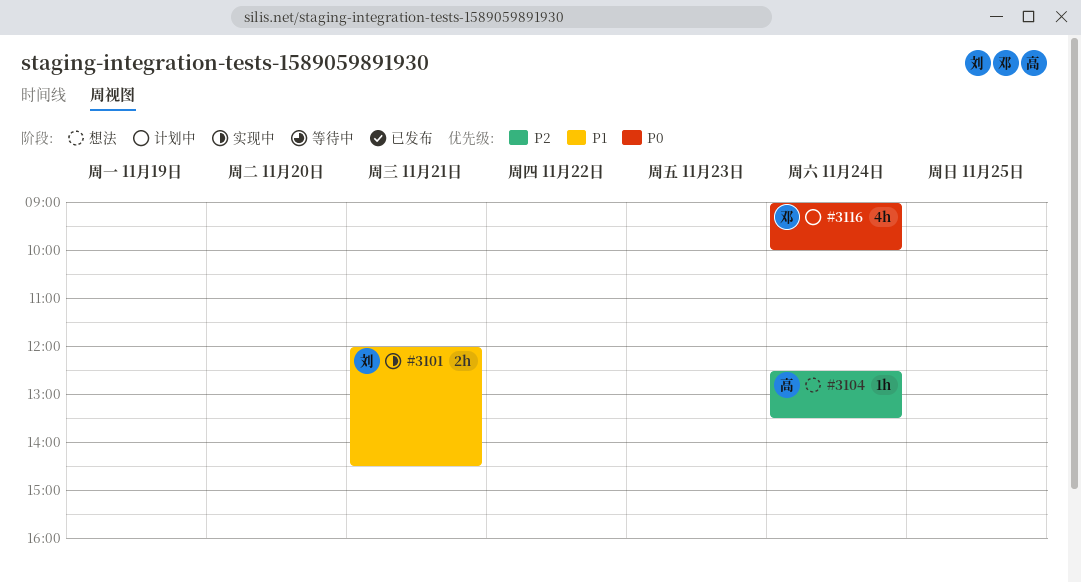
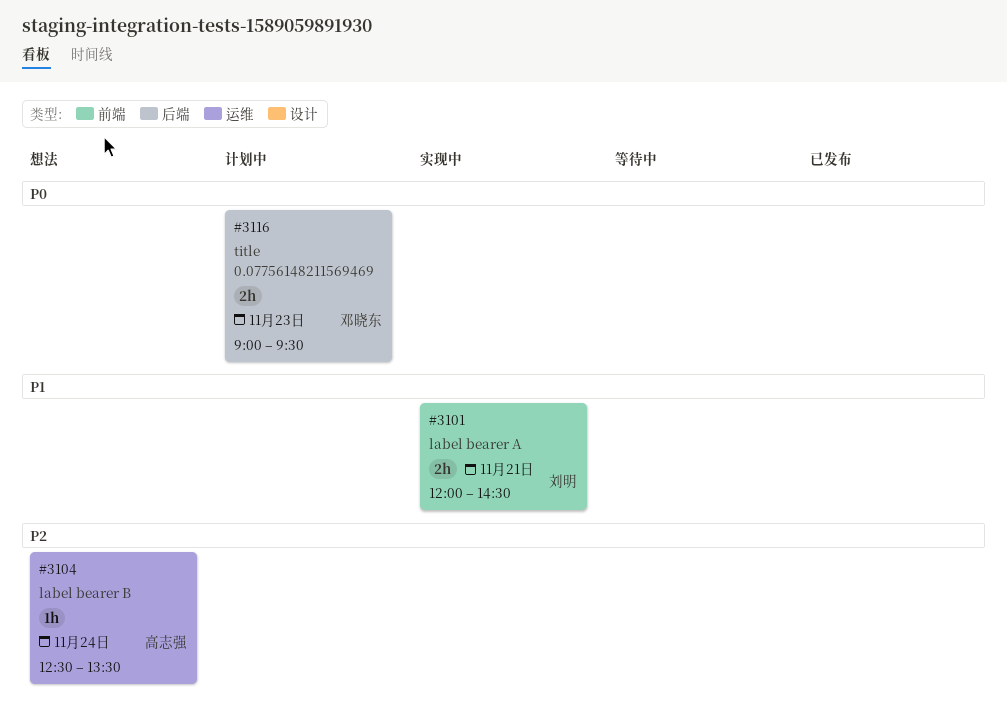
#3116, estimate: 4h -> 2h
#3116, day: Nov 24 -> Nov 23
#3116, ends: 10:00 -> 09:30

